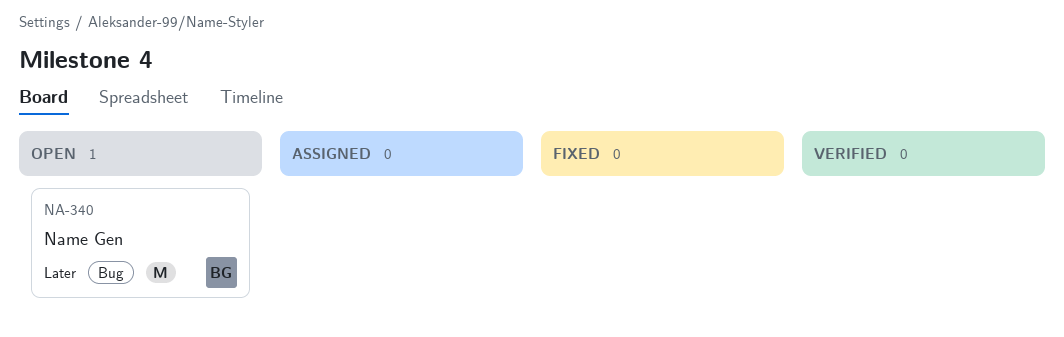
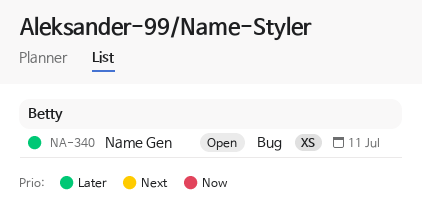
NA-340, estimate: M -> XS

